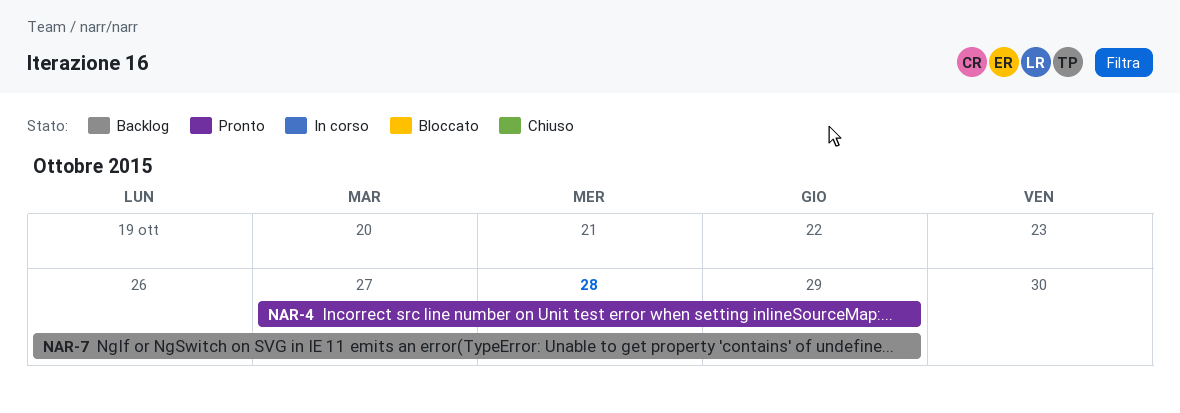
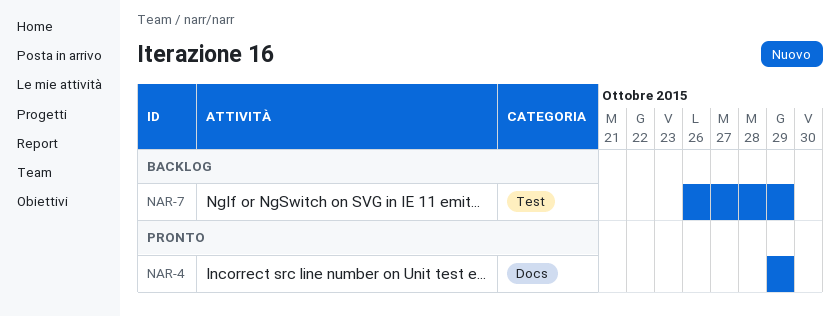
NAR-4, start: Oct 27 -> Oct 29

